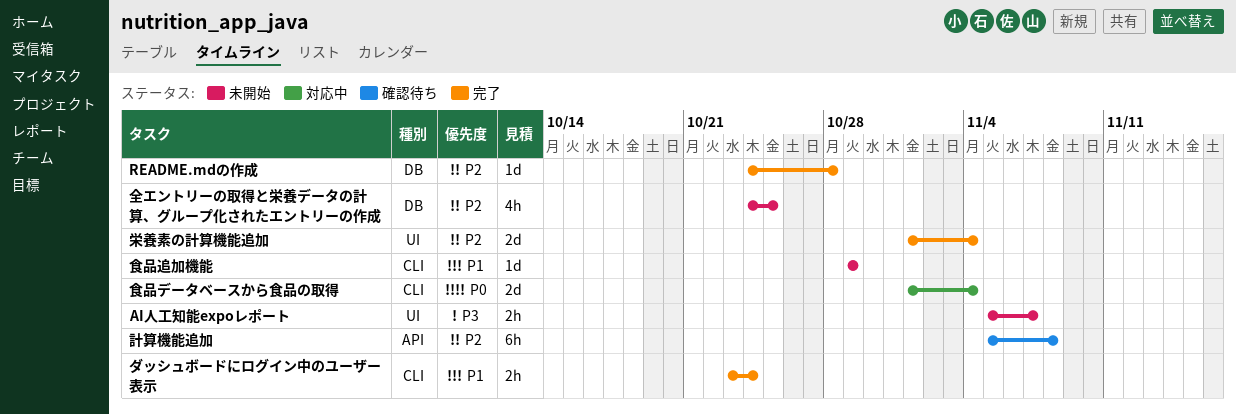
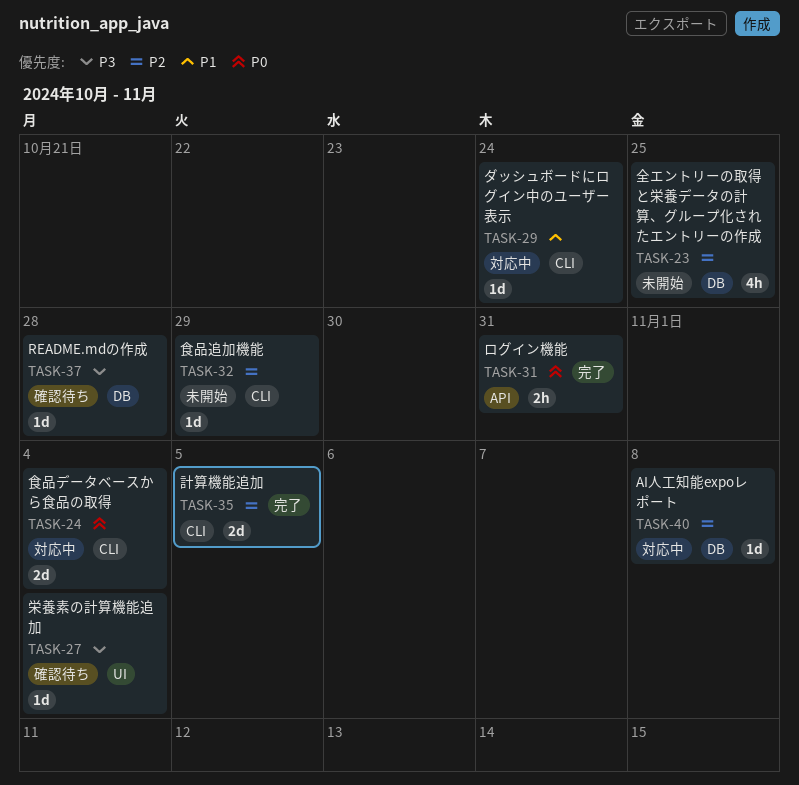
AI人工知能expoレポート, status: 未開始 -> 対応中
AI人工知能expoレポート, priority: P3 -> P2
AI人工知能expoレポート, label: UI -> DB
AI人工知能expoレポート, estimate: 2h -> 1d
AI人工知能expoレポート, due: Nov 7 -> Nov 8
README.mdの作成, status: 完了 -> 確認待ち
README.mdの作成, priority: P2 -> P3
ダッシュボードにログイン中のユーザー表示, status: 完了 -> 対応中
ダッシュボードにログイン中のユーザー表示, estimate: 2h -> 1d
ログイン機能: none -> present
栄養素の計算機能追加, status: 完了 -> 確認待ち
栄養素の計算機能追加, priority: P2 -> P3
栄養素の計算機能追加, estimate: 2d -> 1d
計算機能追加, status: 確認待ち -> 完了
計算機能追加, label: API -> CLI
計算機能追加, estimate: 6h -> 2d
計算機能追加, due: Nov 8 -> Nov 5
食品追加機能, priority: P1 -> P2

